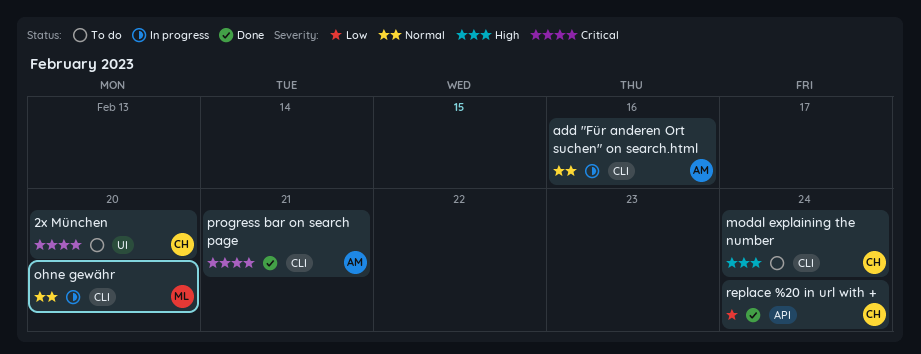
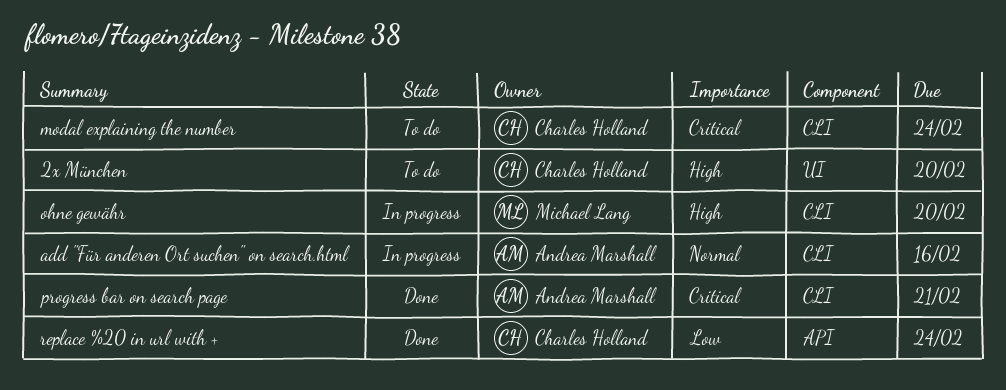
2x München, priority: Critical -> High
modal explaining the number, priority: High -> Critical
ohne gewähr, priority: Normal -> High

